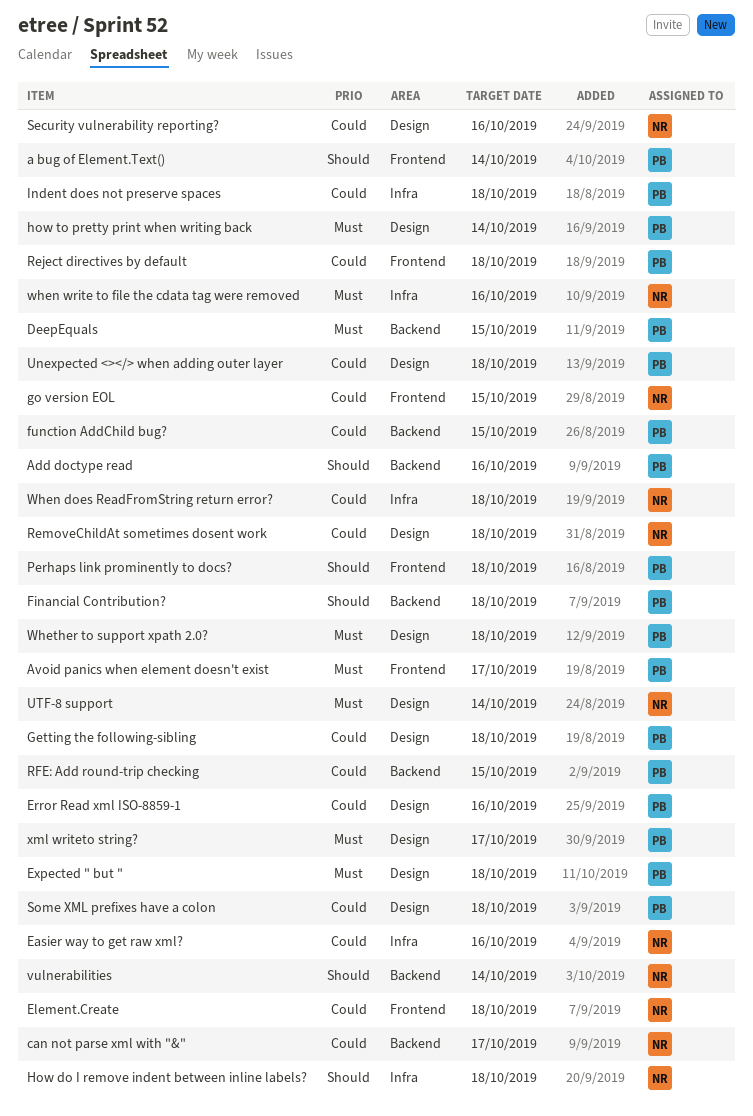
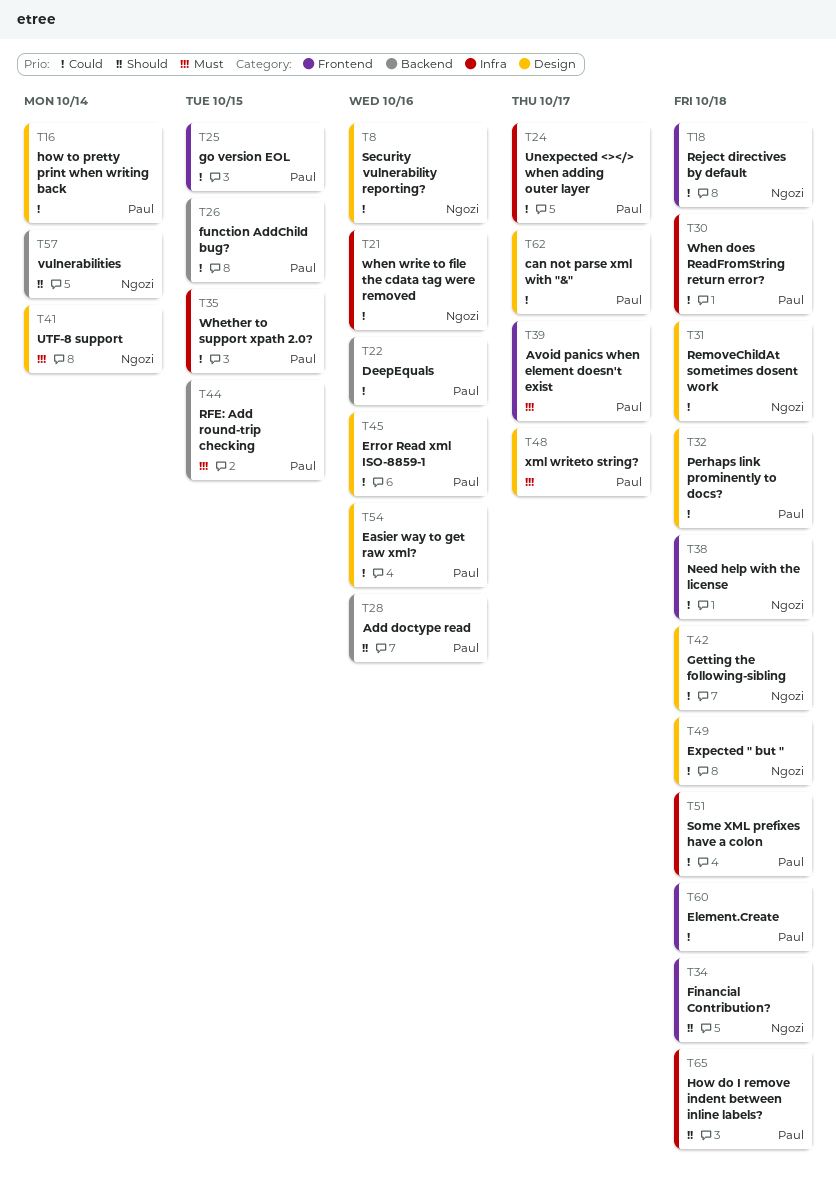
a bug of Element.Text(): present -> none
can not parse xml with "&", owner: Ngozi -> Paul
can not parse xml with "&", label: Backend -> Design
DeepEquals, priority: Must -> Could
DeepEquals, due: Oct 15 -> Oct 16
Easier way to get raw xml?, owner: Ngozi -> Paul
Easier way to get raw xml?, label: Infra -> Design
Element.Create, owner: Ngozi -> Paul
Expected " but ", owner: Paul -> Ngozi
Expected " but ", priority: Must -> Could
Financial Contribution?, owner: Paul -> Ngozi
Financial Contribution?, label: Backend -> Frontend
Getting the following-sibling, owner: Paul -> Ngozi
go version EOL, owner: Ngozi -> Paul
How do I remove indent between inline labels?, owner: Ngozi -> Paul
how to pretty print when writing back, priority: Must -> Could
Indent does not preserve spaces: present -> none
Need help with the license: none -> present
Perhaps link prominently to docs?, priority: Should -> Could
Perhaps link prominently to docs?, label: Frontend -> Design
Reject directives by default, owner: Paul -> Ngozi
RFE: Add round-trip checking, priority: Could -> Must
Some XML prefixes have a colon, label: Design -> Infra
Unexpected <></> when adding outer layer, label: Design -> Infra
Unexpected <></> when adding outer layer, due: Oct 18 -> Oct 17
When does ReadFromString return error?, owner: Ngozi -> Paul
when write to file the cdata tag were removed, priority: Must -> Could
Whether to support xpath 2.0?, priority: Must -> Could
Whether to support xpath 2.0?, label: Design -> Infra
Whether to support xpath 2.0?, due: Oct 18 -> Oct 15

